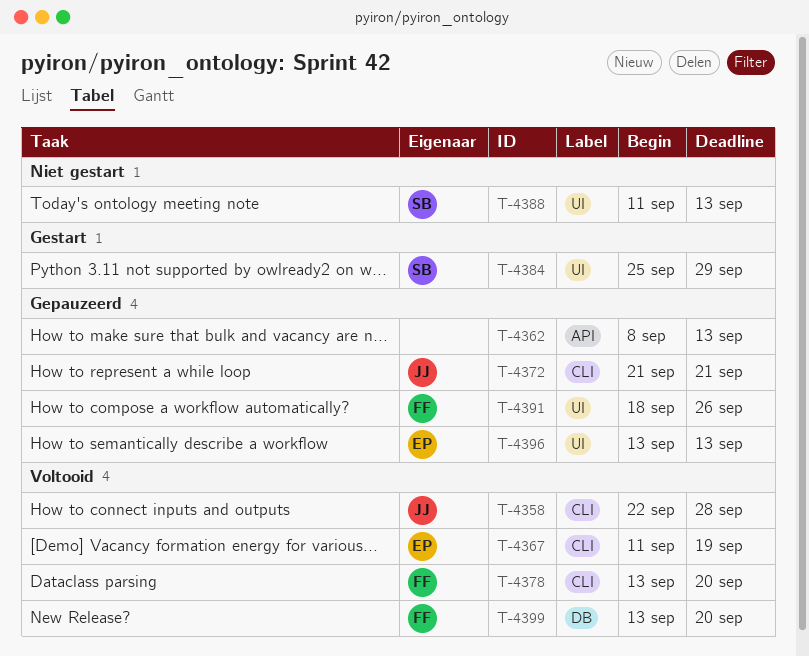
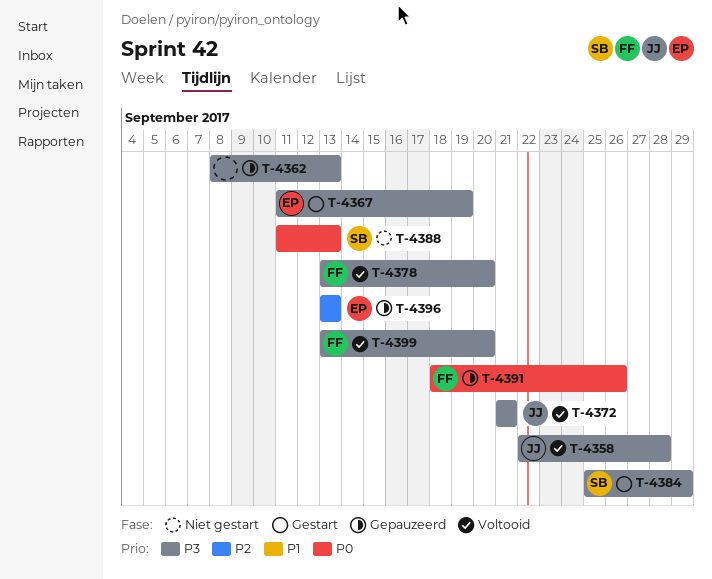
T-4367, status: Voltooid -> Gestart
T-4372, status: Gepauzeerd -> Voltooid

